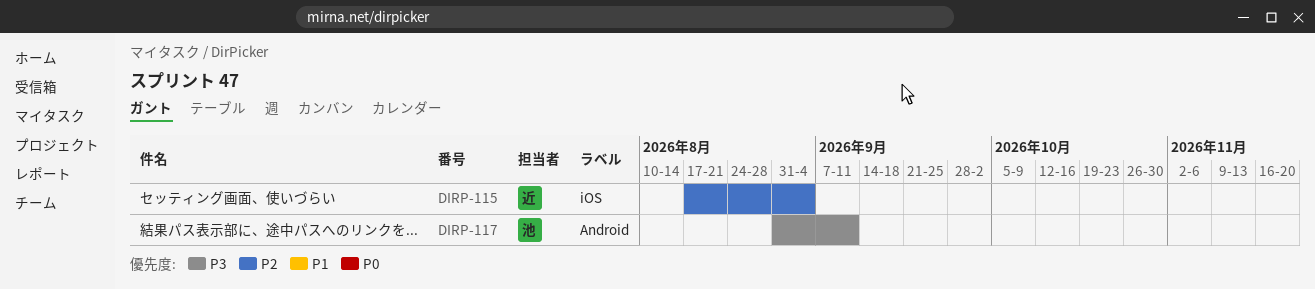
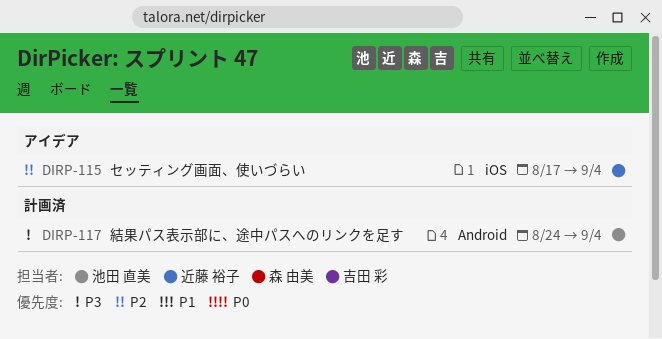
DIRP-117, start: Aug 31 -> Aug 24
DIRP-117, due: Sep 11 -> Sep 4

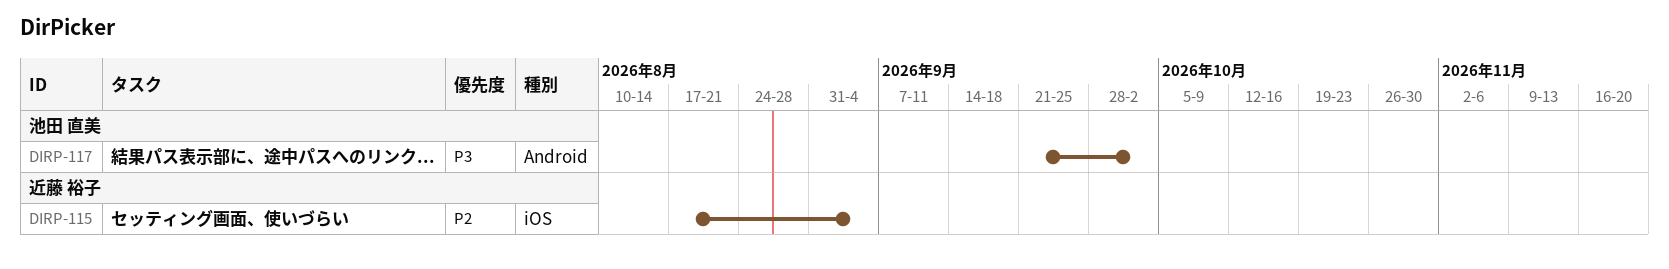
DIRP-117, start: Aug 24 -> Sep 21
DIRP-117, due: Sep 4 -> Oct 2

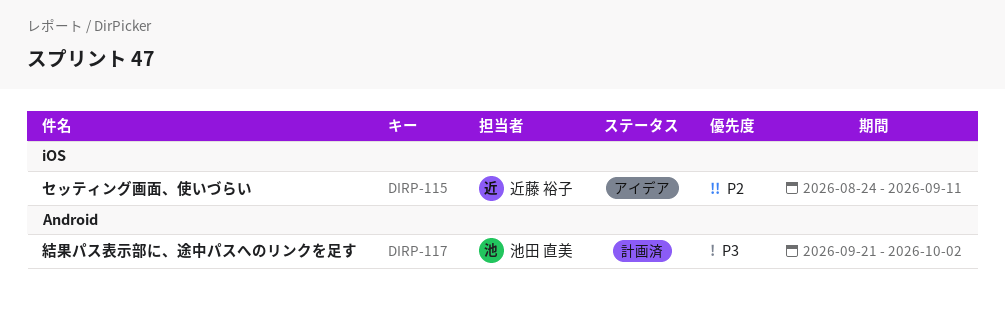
DIRP-115, start: Aug 17 -> Aug 24
DIRP-115, due: Sep 4 -> Sep 11

